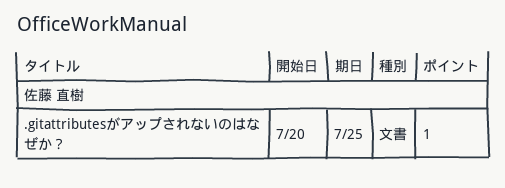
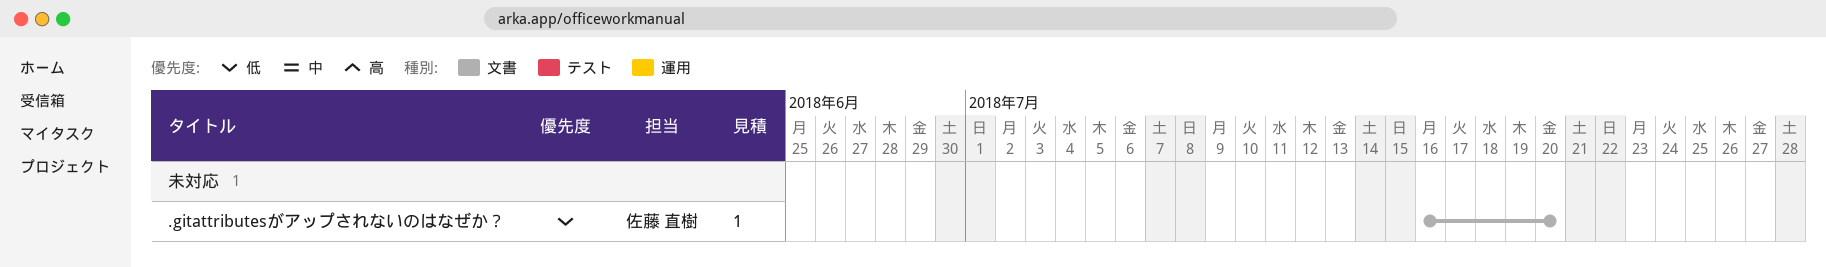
.gitattributesがアップされないのはなぜか？, start: Jul 20 -> Jul 16
.gitattributesがアップされないのはなぜか？, due: Jul 25 -> Jul 20

